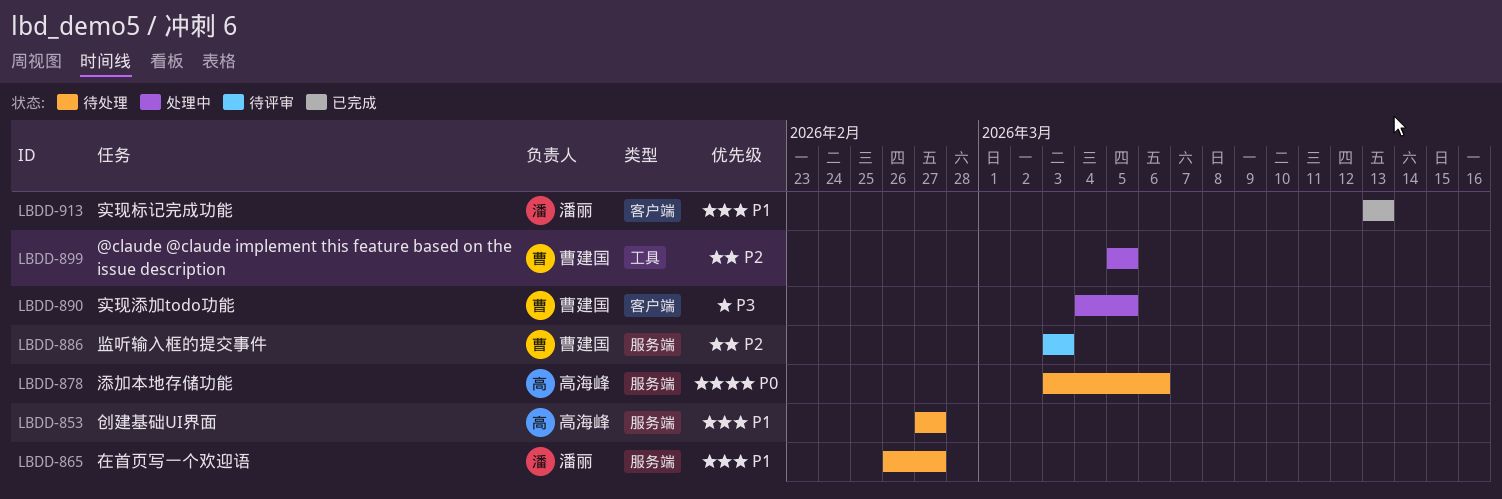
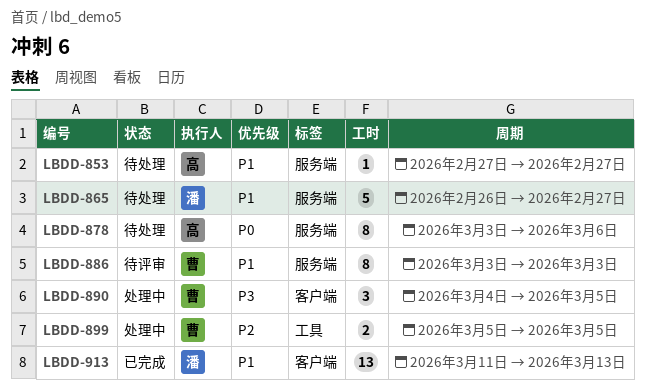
LBDD-886, priority: P2 -> P1
LBDD-913, start: Mar 13 -> Mar 11

